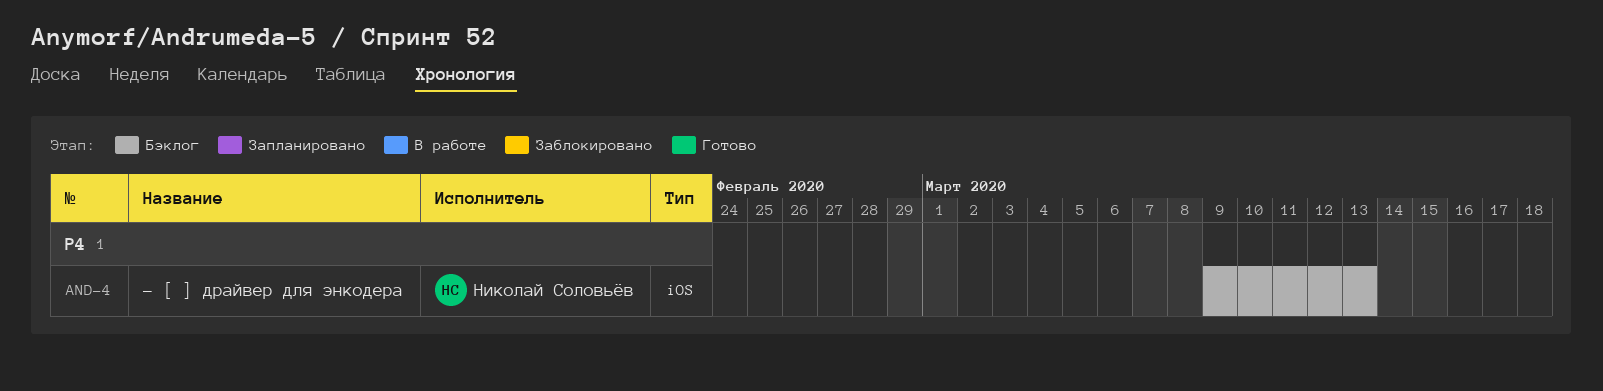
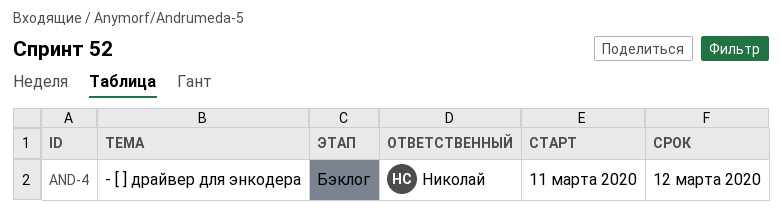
AND-4, start: Mar 9 -> Mar 11
AND-4, due: Mar 13 -> Mar 12

